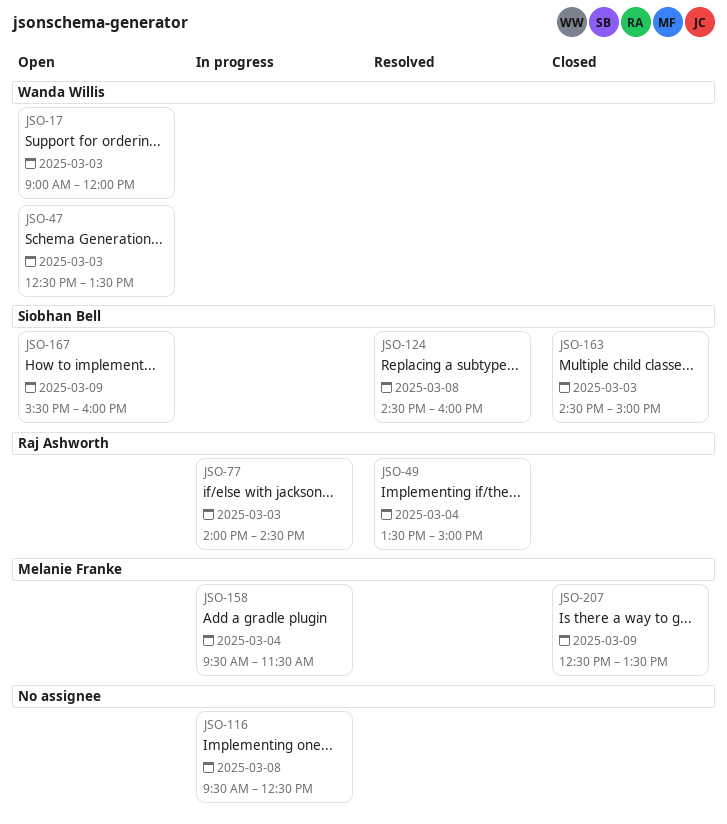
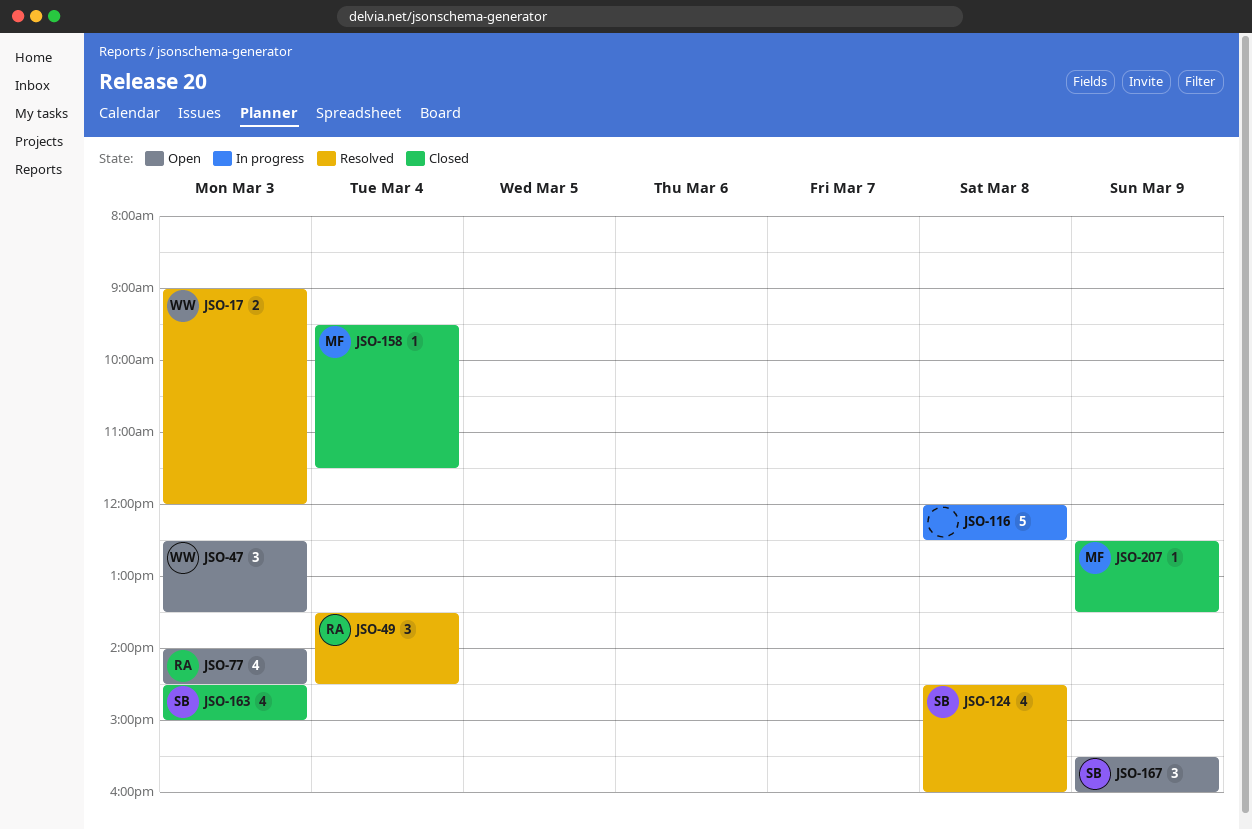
JSO-17, status: Open -> Resolved
JSO-49, ends: 15:00 -> 14:30
JSO-77, status: In progress -> Open
JSO-116, begins: 09:30 -> 12:00
JSO-158, status: In progress -> Closed

